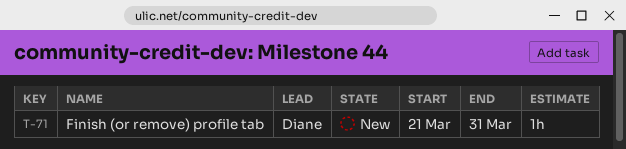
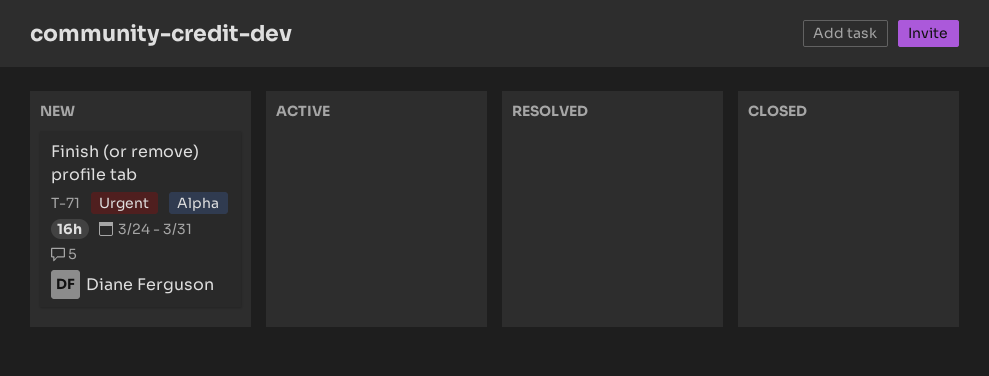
T-71, estimate: 1h -> 16h
T-71, start: Mar 21 -> Mar 24

